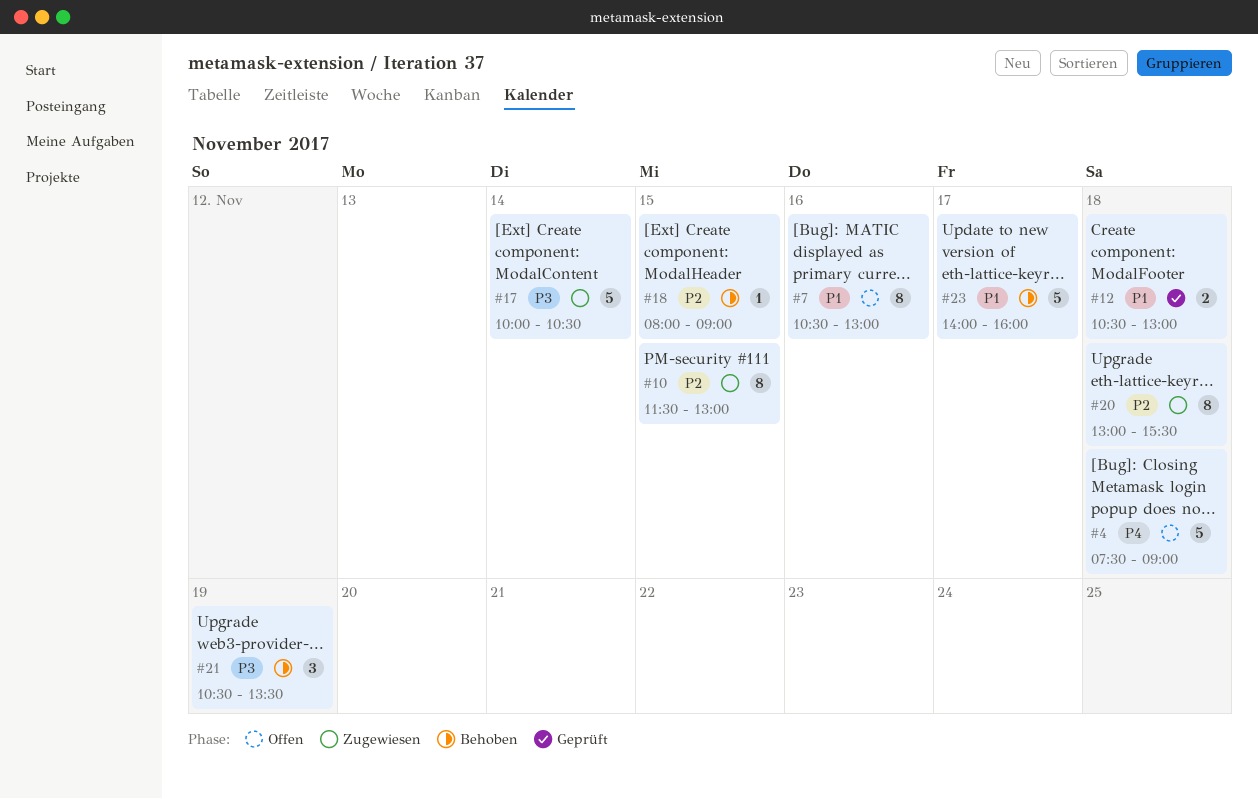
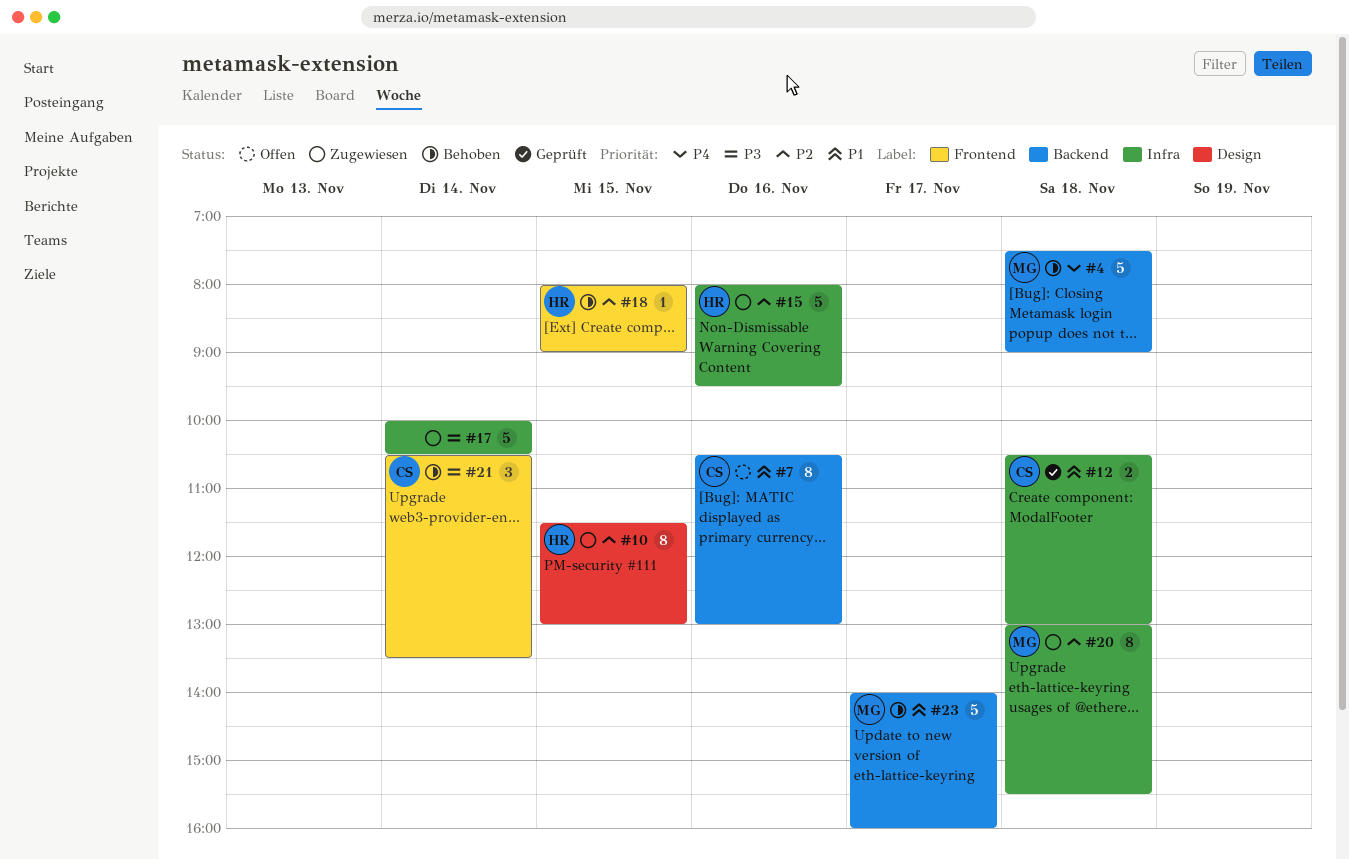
#4, status: Offen -> Behoben
#15: none -> present
#21, day: Nov 19 -> Nov 14

